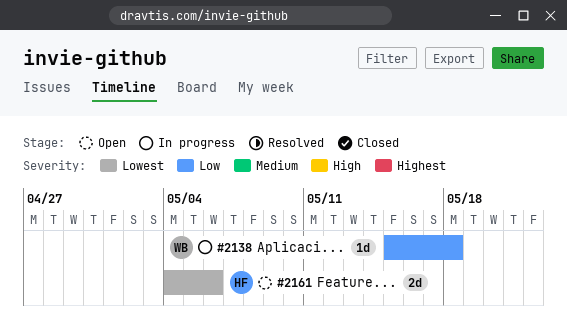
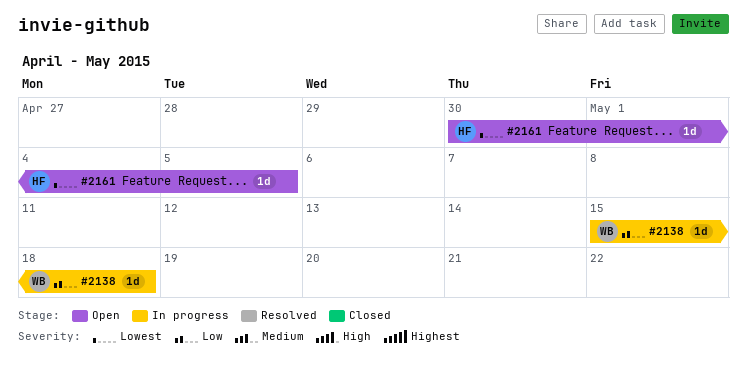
#2161, estimate: 2d -> 1d
#2161, start: May 4 -> Apr 30
#2161, due: May 6 -> May 5

